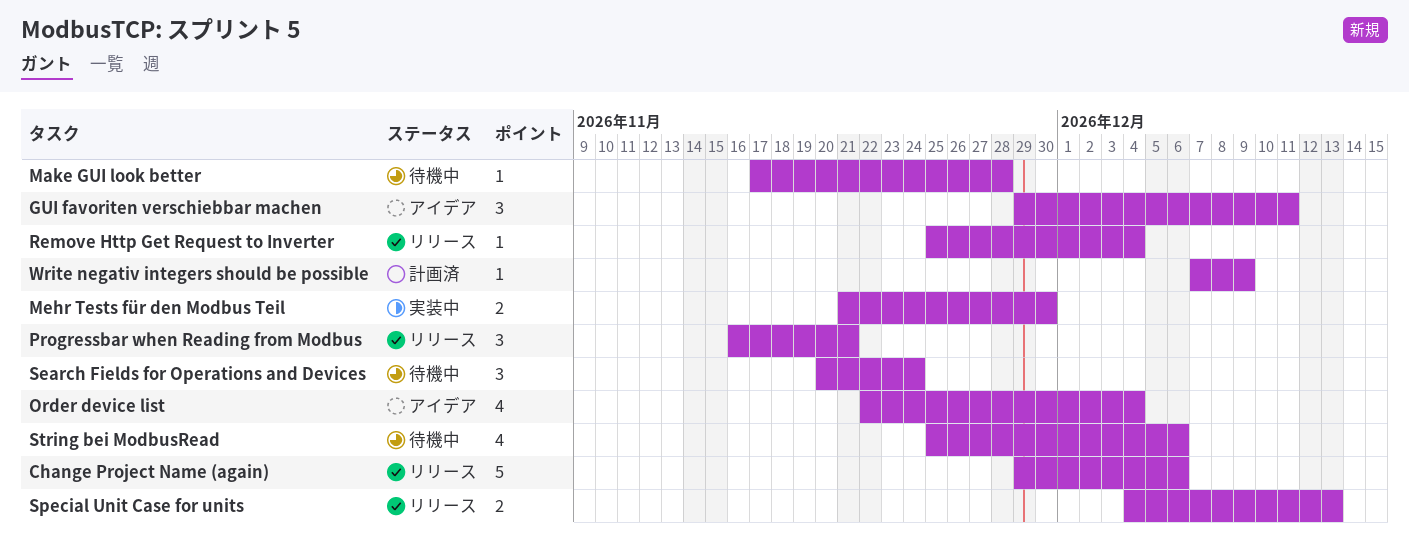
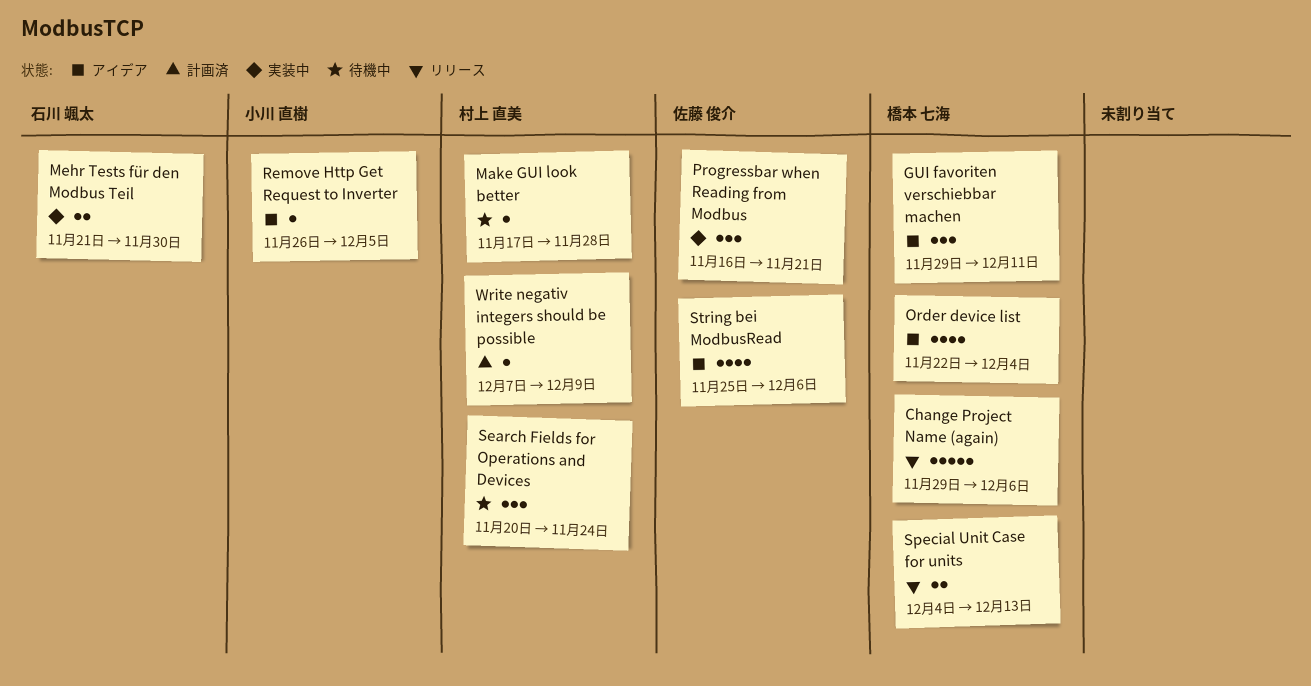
Progressbar when Reading from Modbus, status: リリース -> 実装中
Remove Http Get Request to Inverter, status: リリース -> アイデア
Remove Http Get Request to Inverter, start: Nov 25 -> Nov 26
Remove Http Get Request to Inverter, due: Dec 4 -> Dec 5
String bei ModbusRead, status: 待機中 -> アイデア

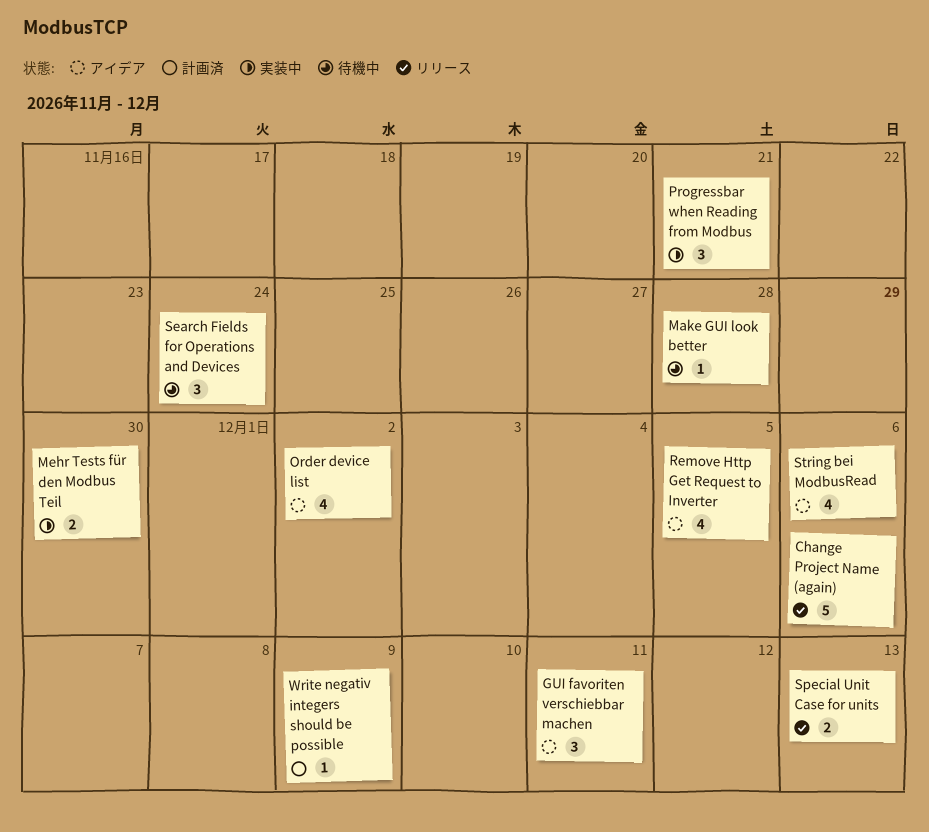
Order device list, due: Dec 4 -> Dec 2
Remove Http Get Request to Inverter, estimate: 1 -> 4

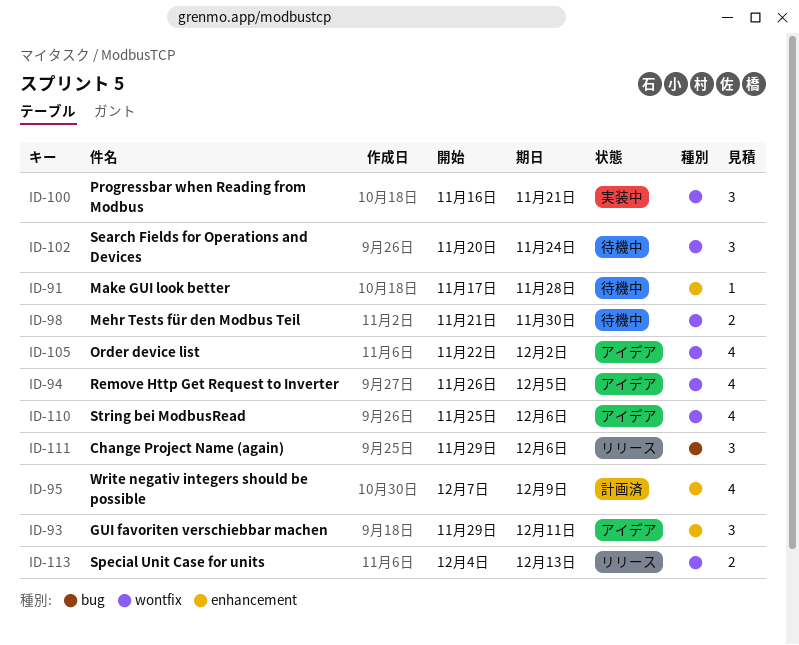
Change Project Name (again), estimate: 5 -> 3
Mehr Tests für den Modbus Teil, status: 実装中 -> 待機中
Write negativ integers should be possible, estimate: 1 -> 4

